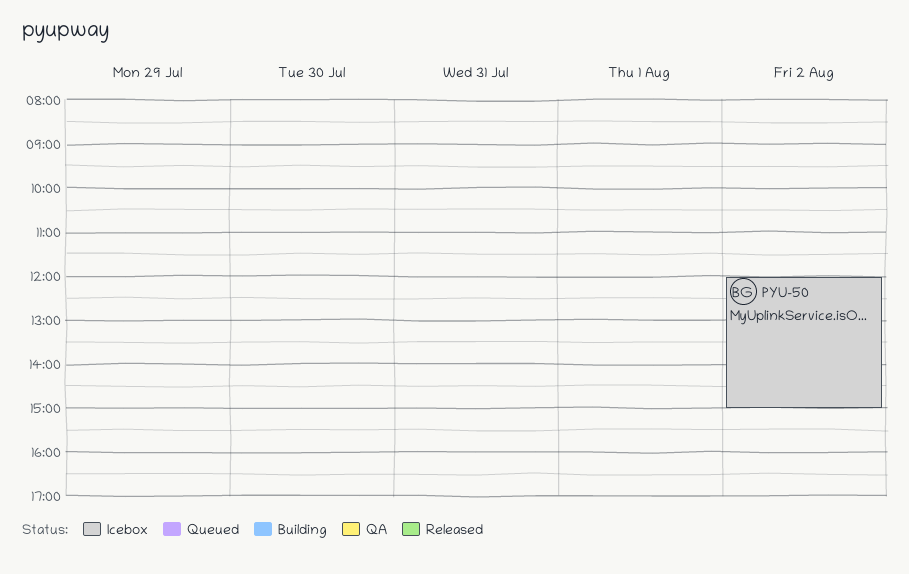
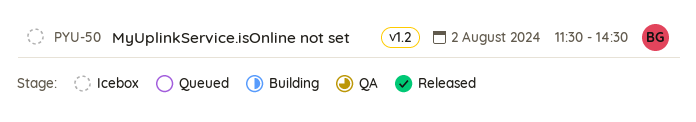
PYU-50, begins: 12:00 -> 11:30
PYU-50, ends: 15:00 -> 14:30

